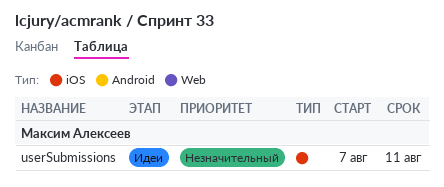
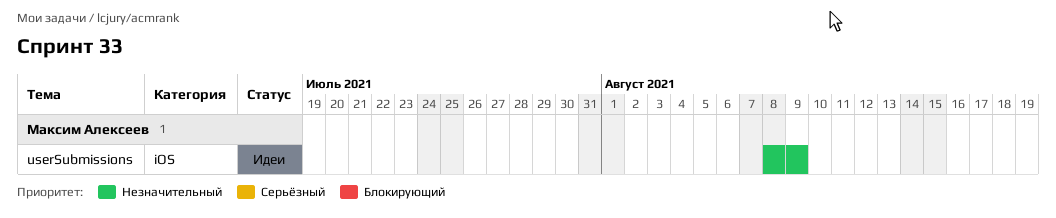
userSubmissions, start: Aug 7 -> Aug 8
userSubmissions, due: Aug 11 -> Aug 9

